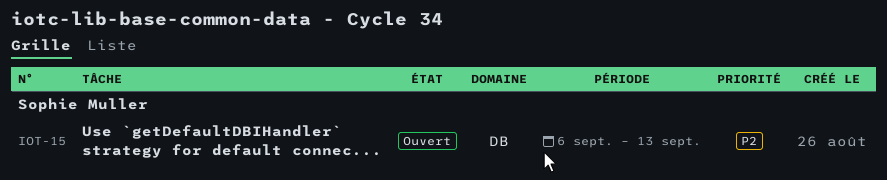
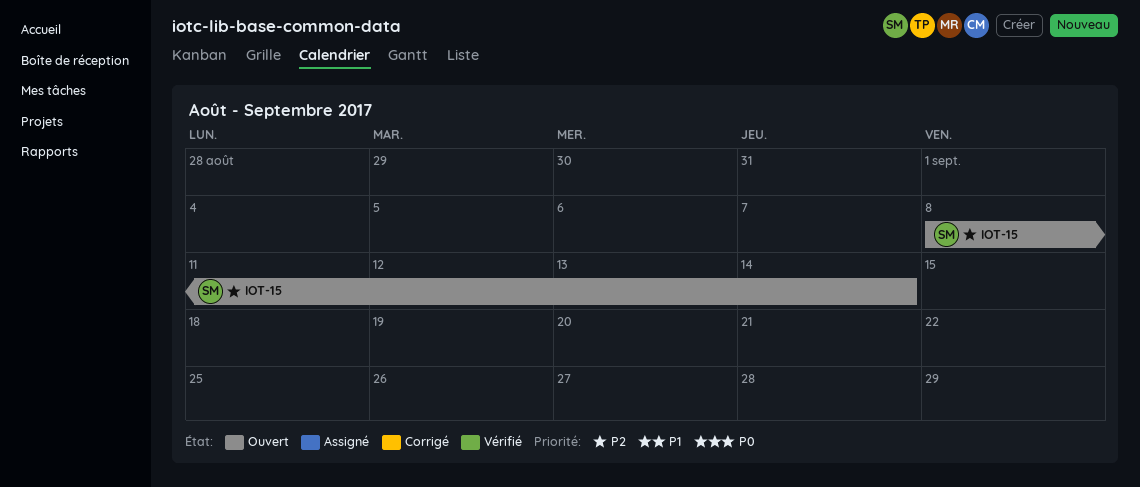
IOT-15, start: Sep 6 -> Sep 8
IOT-15, due: Sep 13 -> Sep 14

